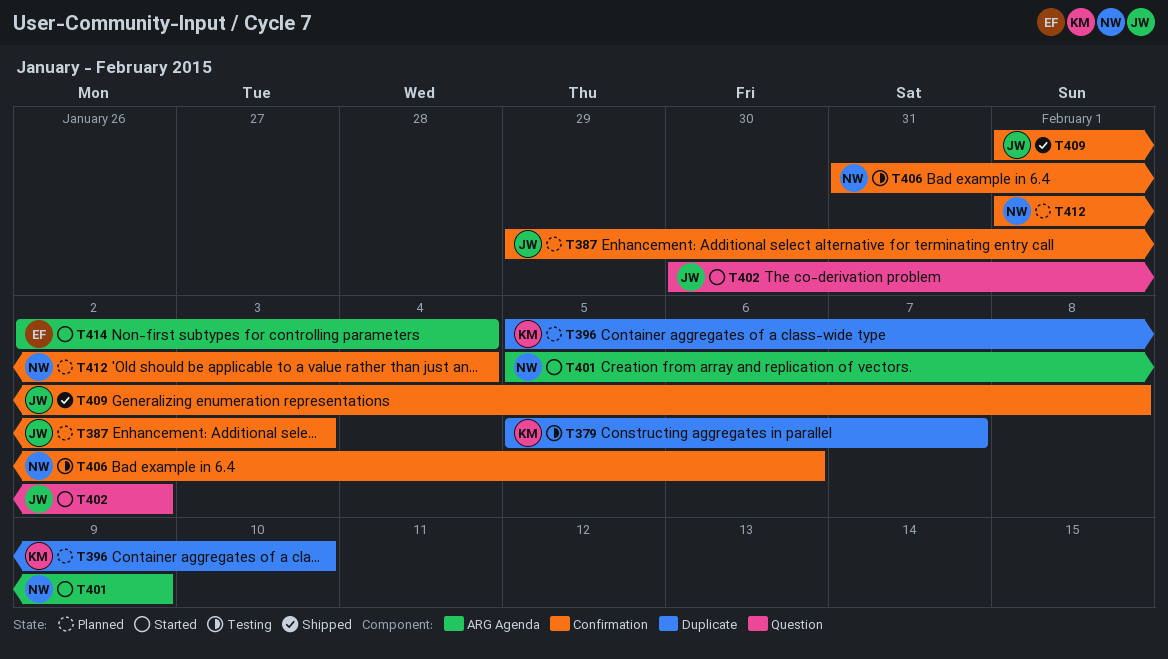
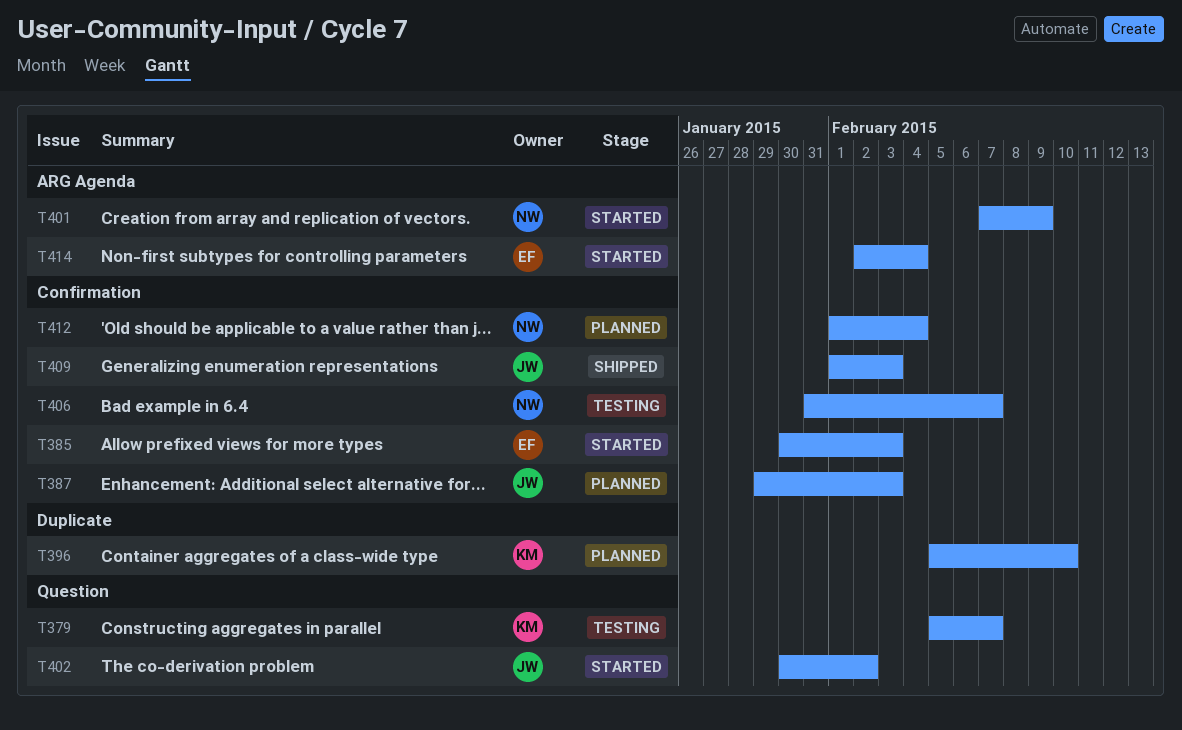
T379, label: Duplicate -> Question
T385: none -> present
T401, start: Feb 5 -> Feb 7
T406, due: Feb 6 -> Feb 7
T409, due: Feb 8 -> Feb 3

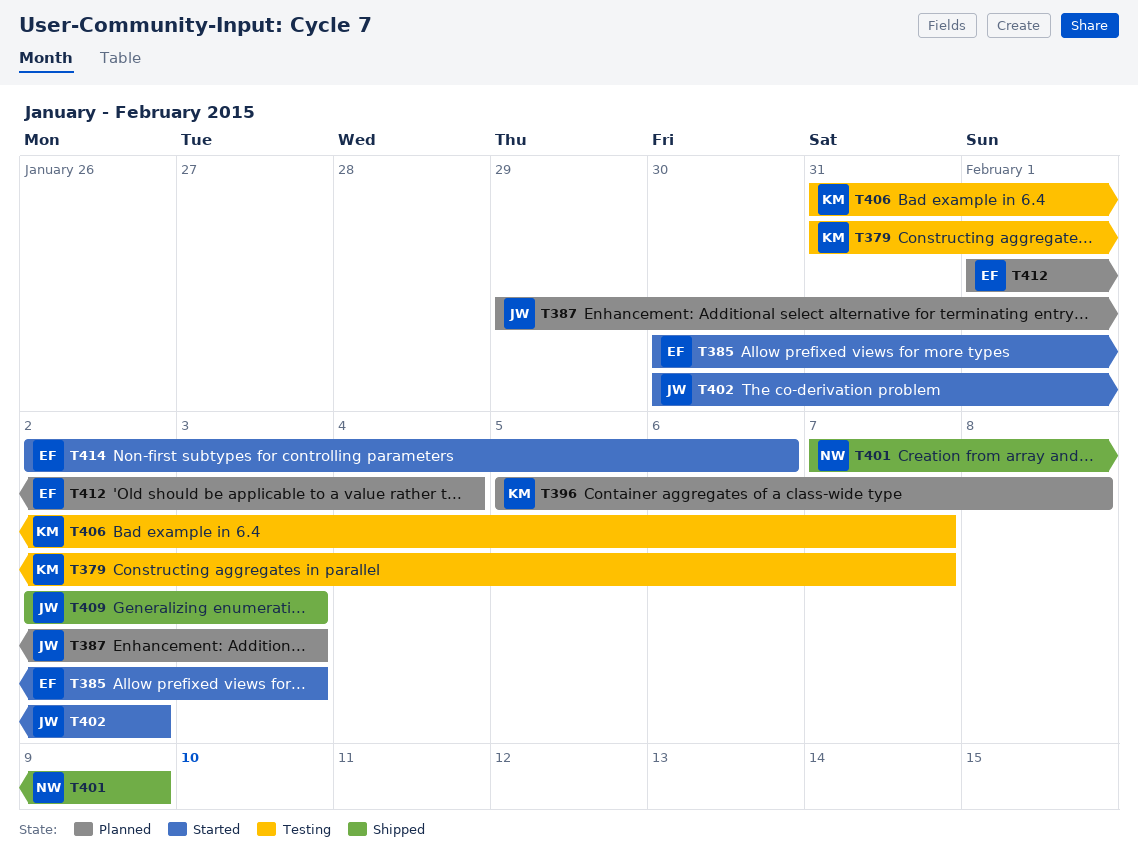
T379, start: Feb 5 -> Jan 31
T396, due: Feb 10 -> Feb 8
T401, status: Started -> Shipped
T406, owner: NW -> KM
T409, start: Feb 1 -> Feb 2
T412, owner: NW -> EF
T414, due: Feb 4 -> Feb 6

